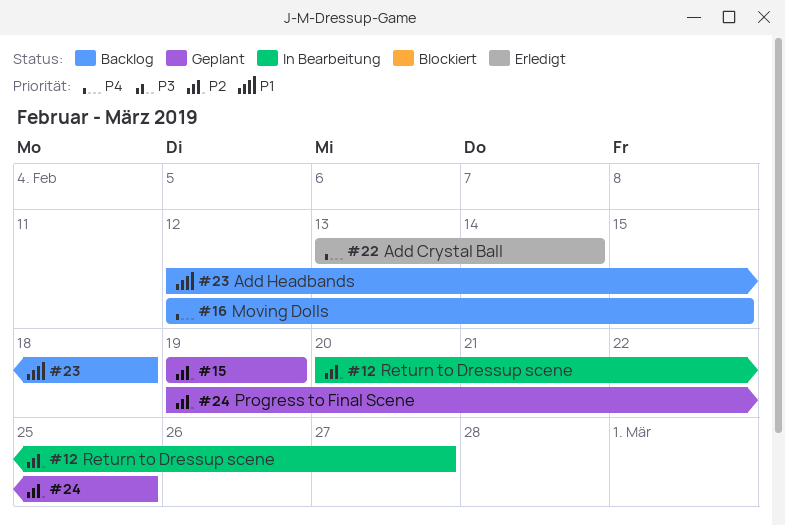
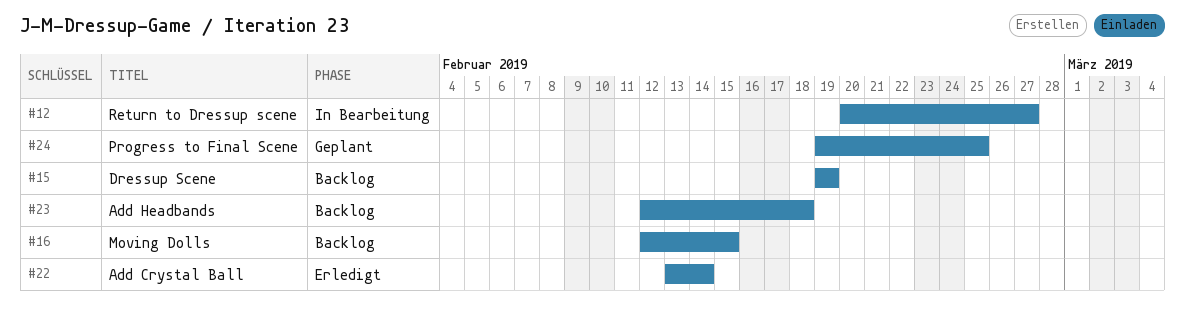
#15, status: Geplant -> Backlog

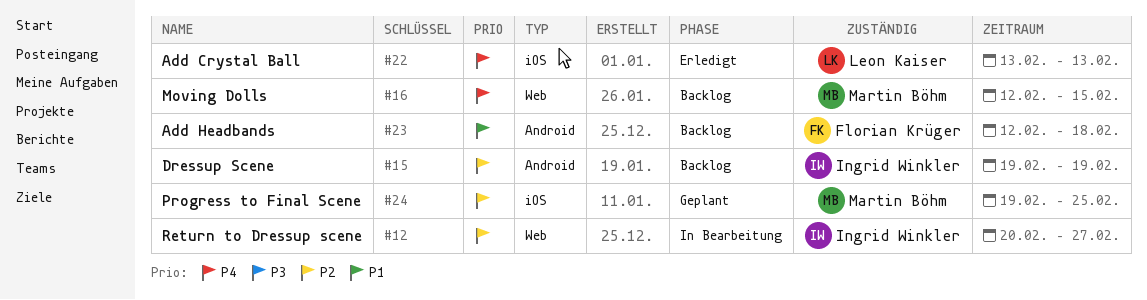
#22, due: Feb 14 -> Feb 13

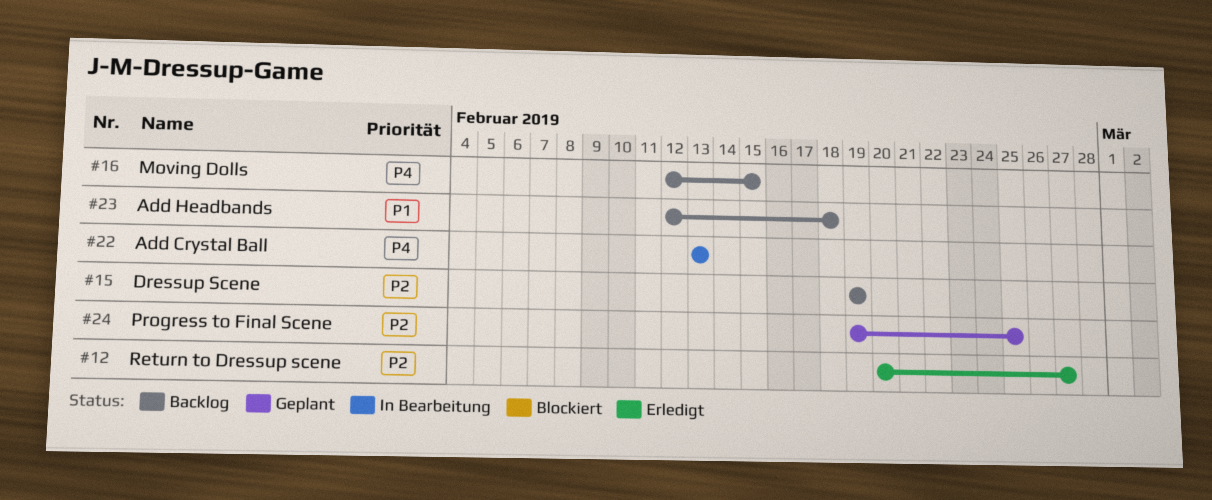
#12, status: In Bearbeitung -> Erledigt
#22, status: Erledigt -> In Bearbeitung

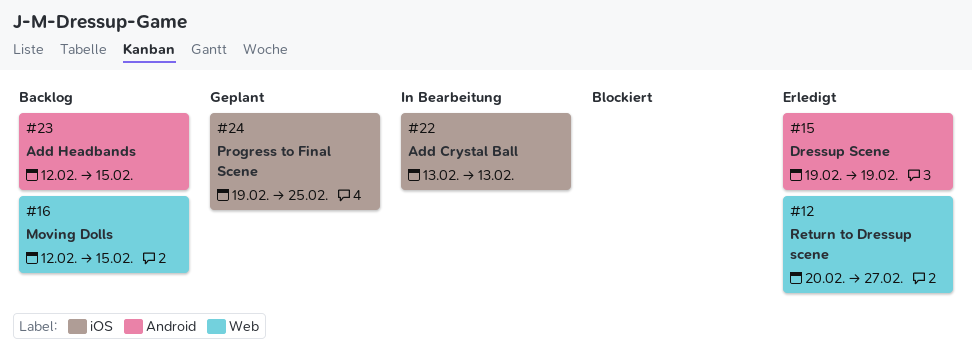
#15, status: Backlog -> Erledigt
#23, due: Feb 18 -> Feb 15

